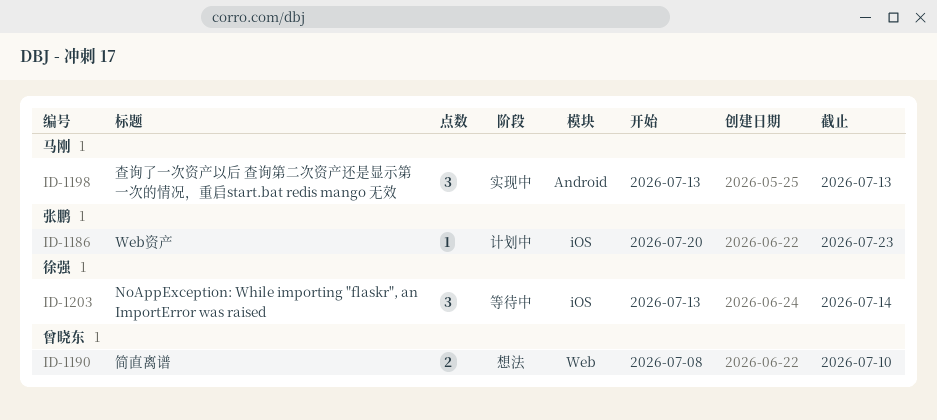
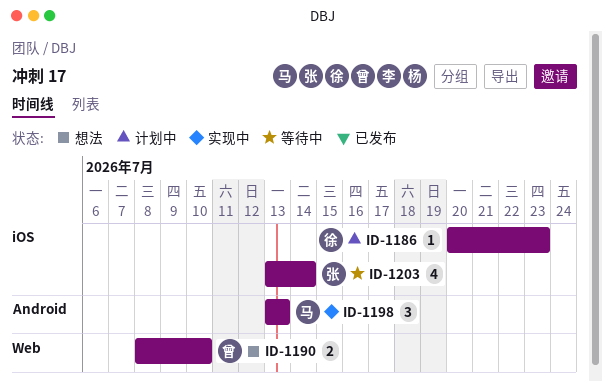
ID-1186, owner: 张鹏 -> 徐强
ID-1203, owner: 徐强 -> 张鹏
ID-1203, estimate: 3 -> 4

